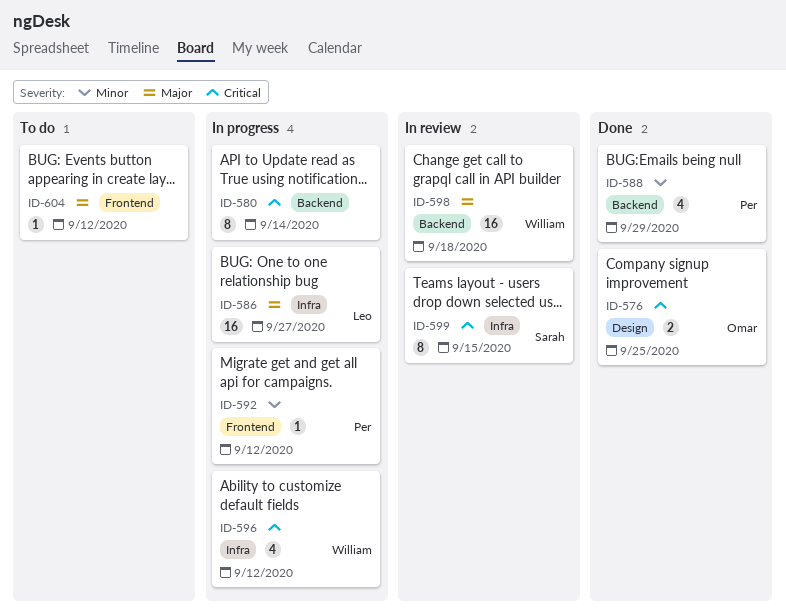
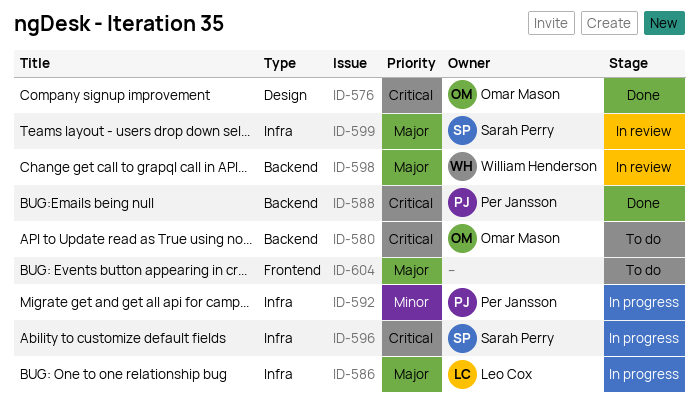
ID-580, status: In progress -> To do
ID-580, owner: none -> Omar Mason
ID-588, priority: Minor -> Critical
ID-592, label: Frontend -> Infra
ID-596, owner: William Henderson -> Sarah Perry
ID-599, priority: Critical -> Major

